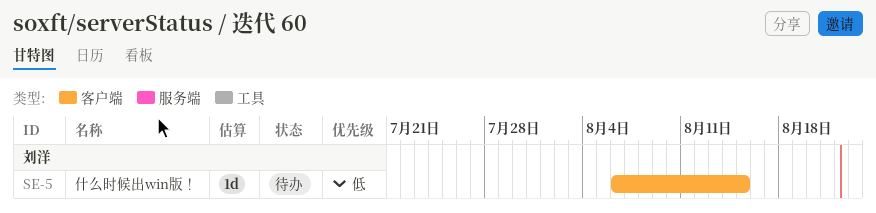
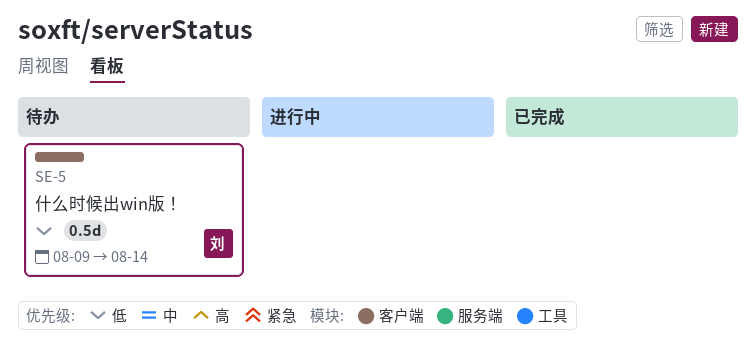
SE-5, estimate: 1d -> 0.5d
SE-5, start: Aug 6 -> Aug 9
SE-5, due: Aug 15 -> Aug 14

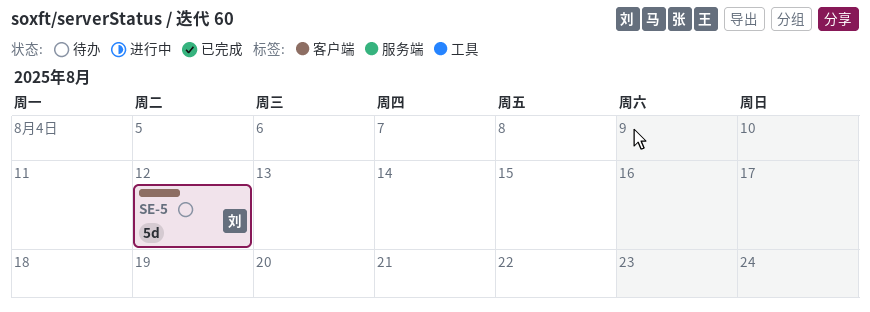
SE-5, estimate: 0.5d -> 5d
SE-5, due: Aug 14 -> Aug 12

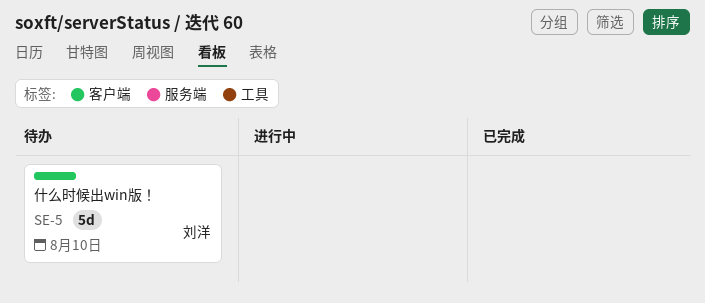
SE-5, due: Aug 12 -> Aug 10

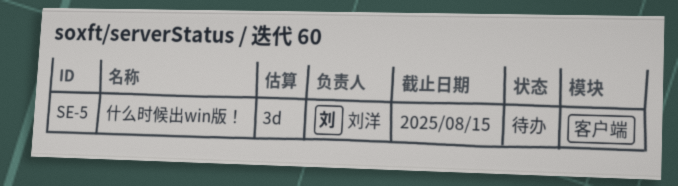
SE-5, estimate: 5d -> 3d
SE-5, due: Aug 10 -> Aug 15

